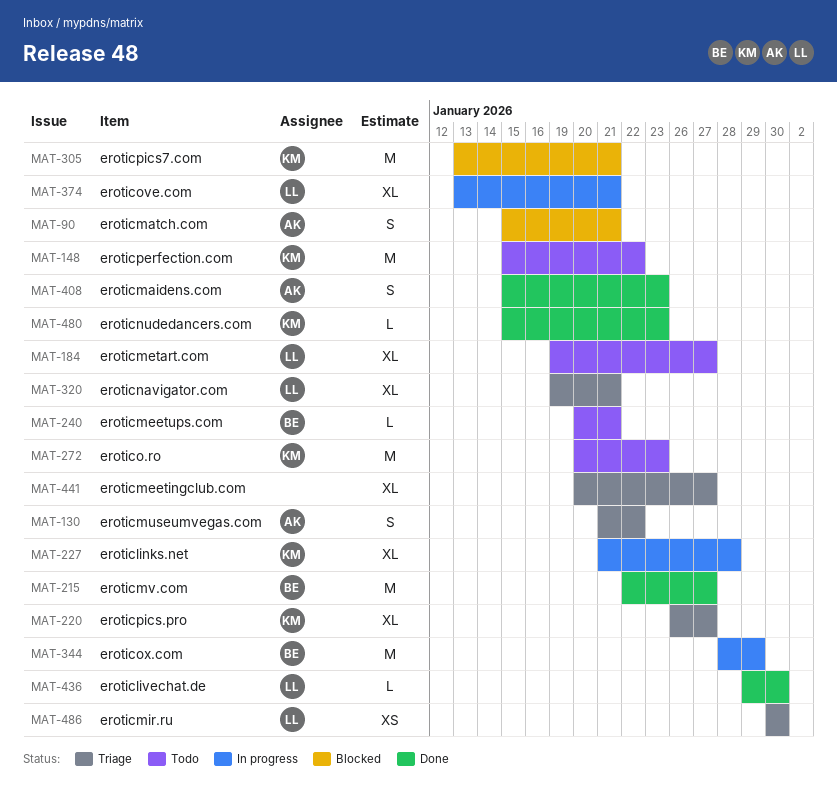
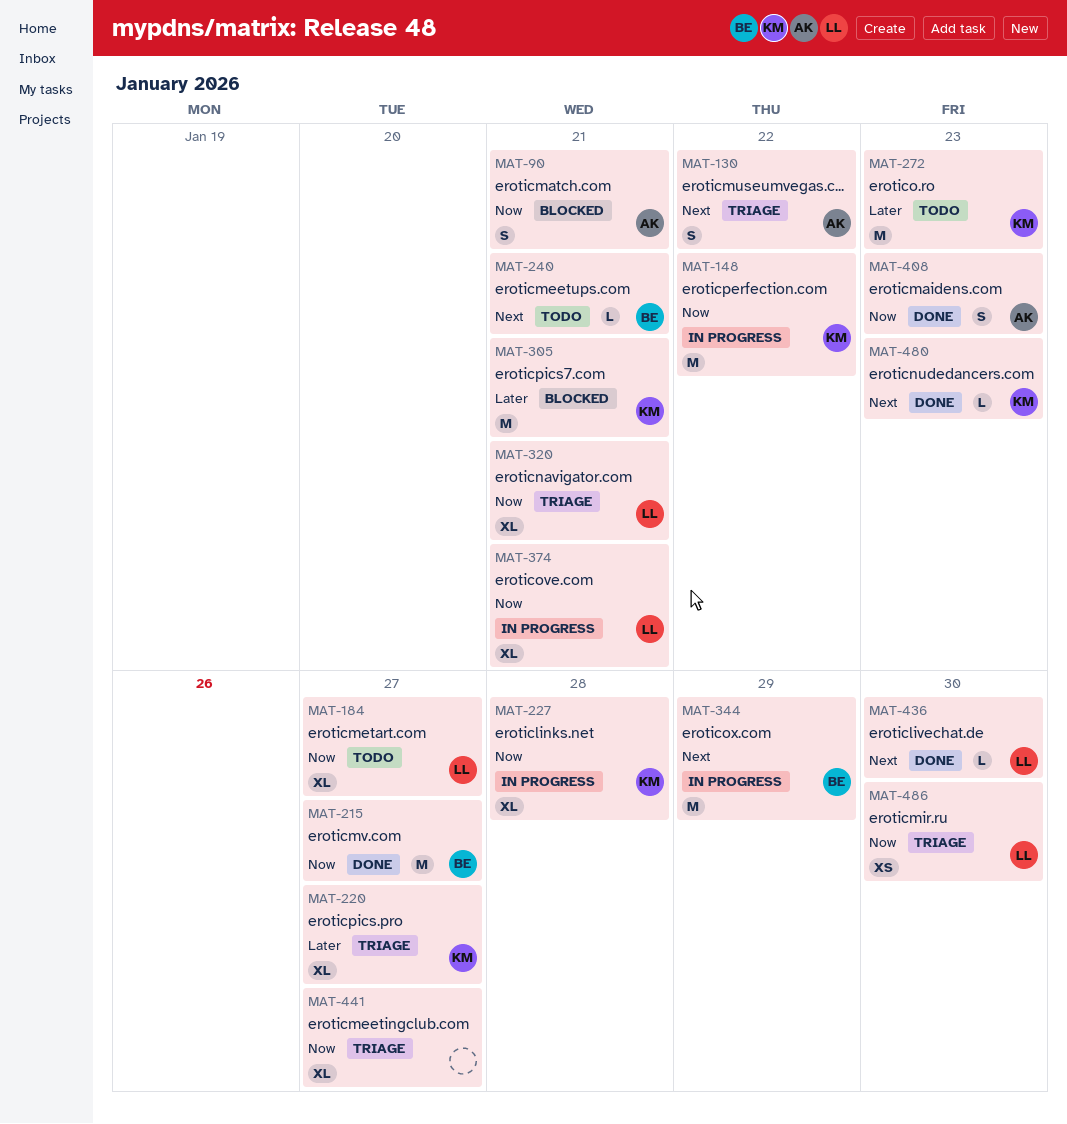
MAT-148, status: Todo -> In progress

